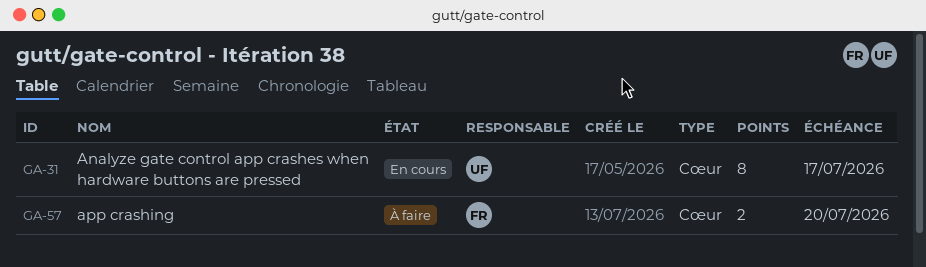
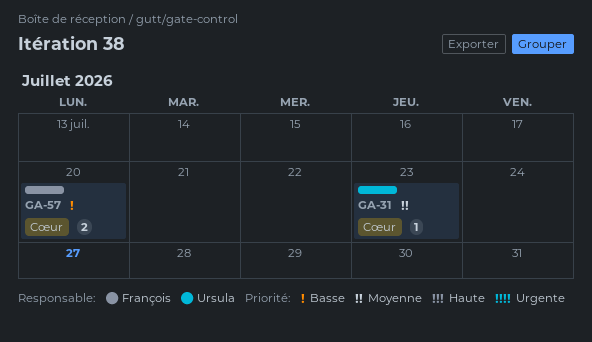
GA-31, estimate: 8 -> 1
GA-31, due: Jul 17 -> Jul 23

